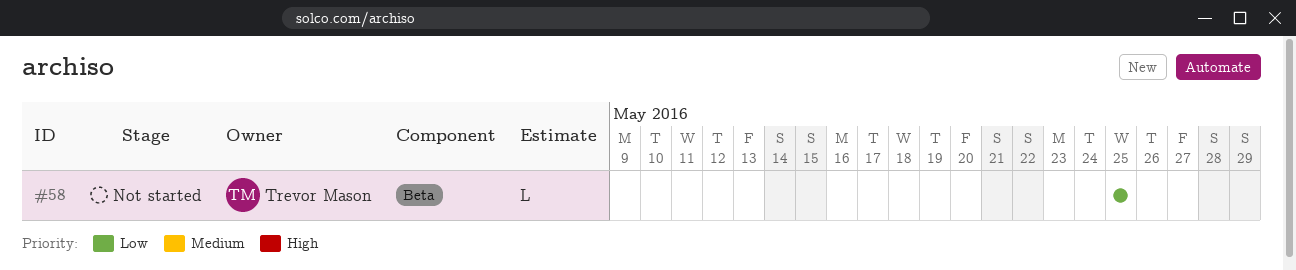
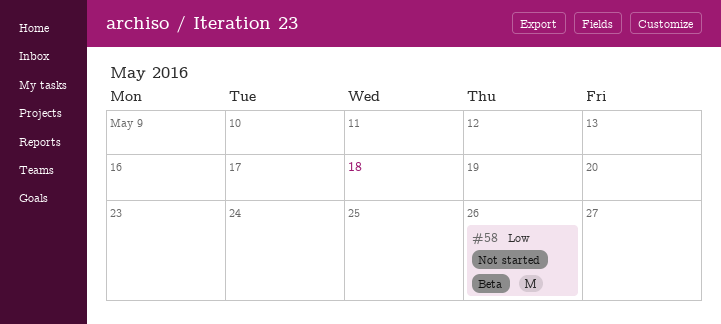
#58, estimate: L -> M
#58, due: May 25 -> May 26

